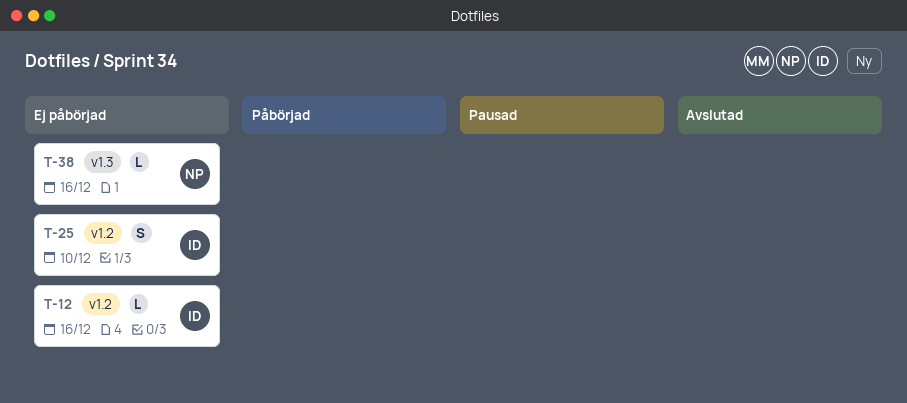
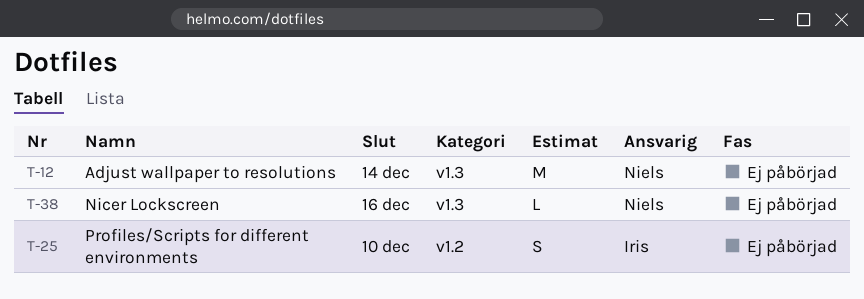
T-12, owner: Iris -> Niels
T-12, label: v1.2 -> v1.3
T-12, estimate: L -> M
T-12, due: Dec 16 -> Dec 14

